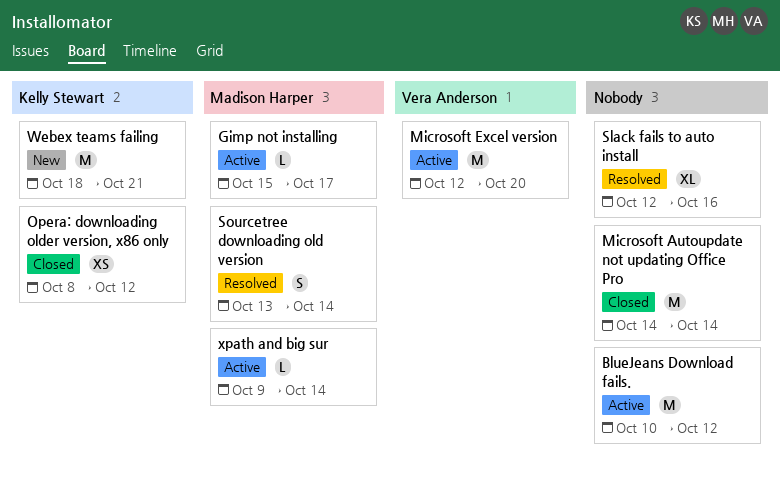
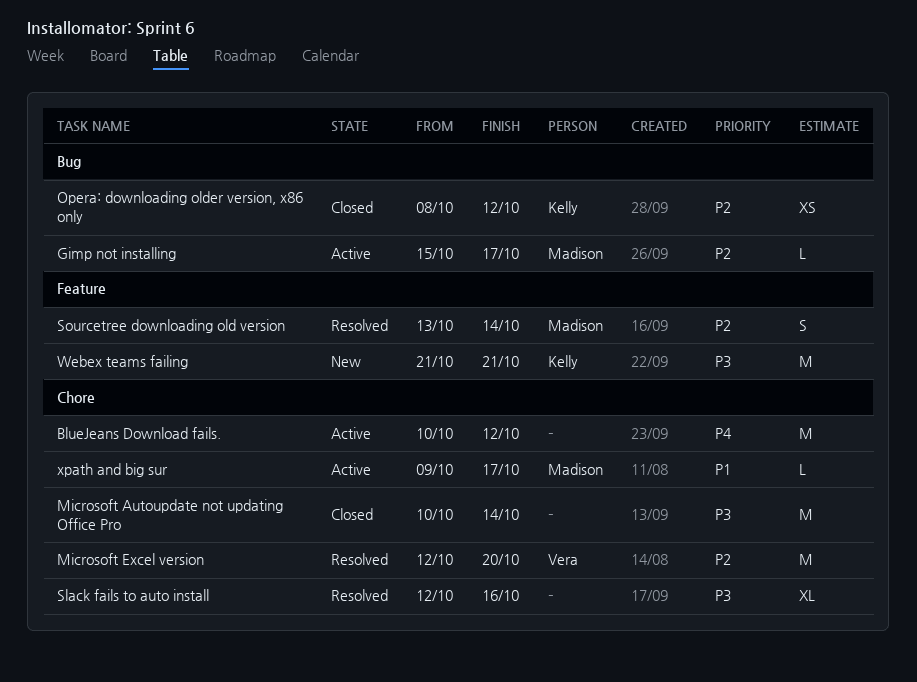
Microsoft Autoupdate not updating Office Pro, start: Oct 14 -> Oct 10
Microsoft Excel version, status: Active -> Resolved
Webex teams failing, start: Oct 18 -> Oct 21
xpath and big sur, due: Oct 14 -> Oct 17

